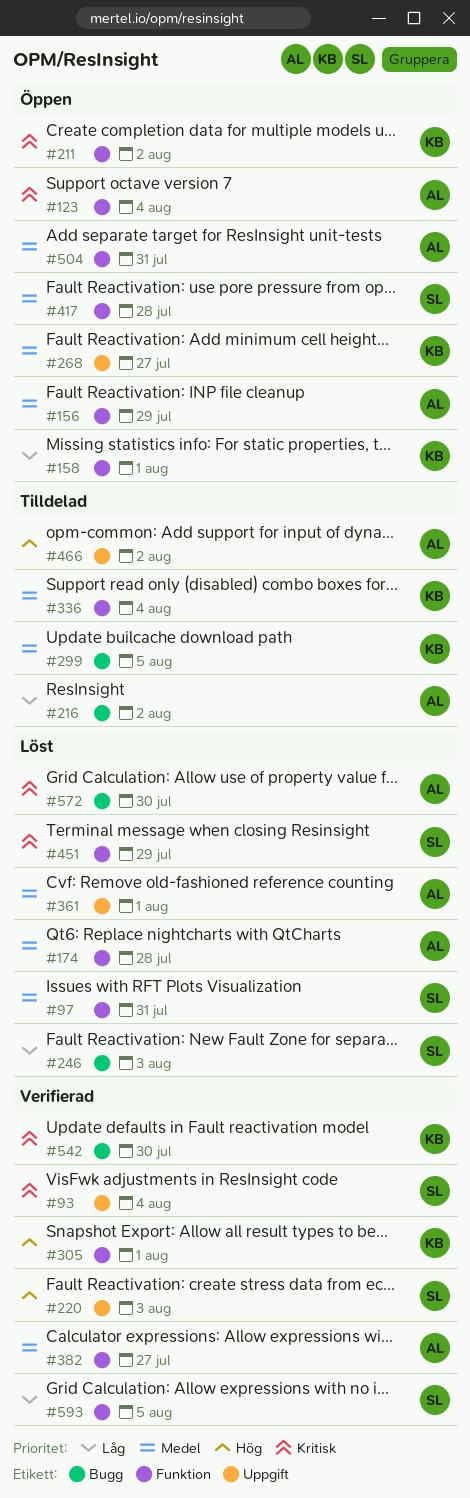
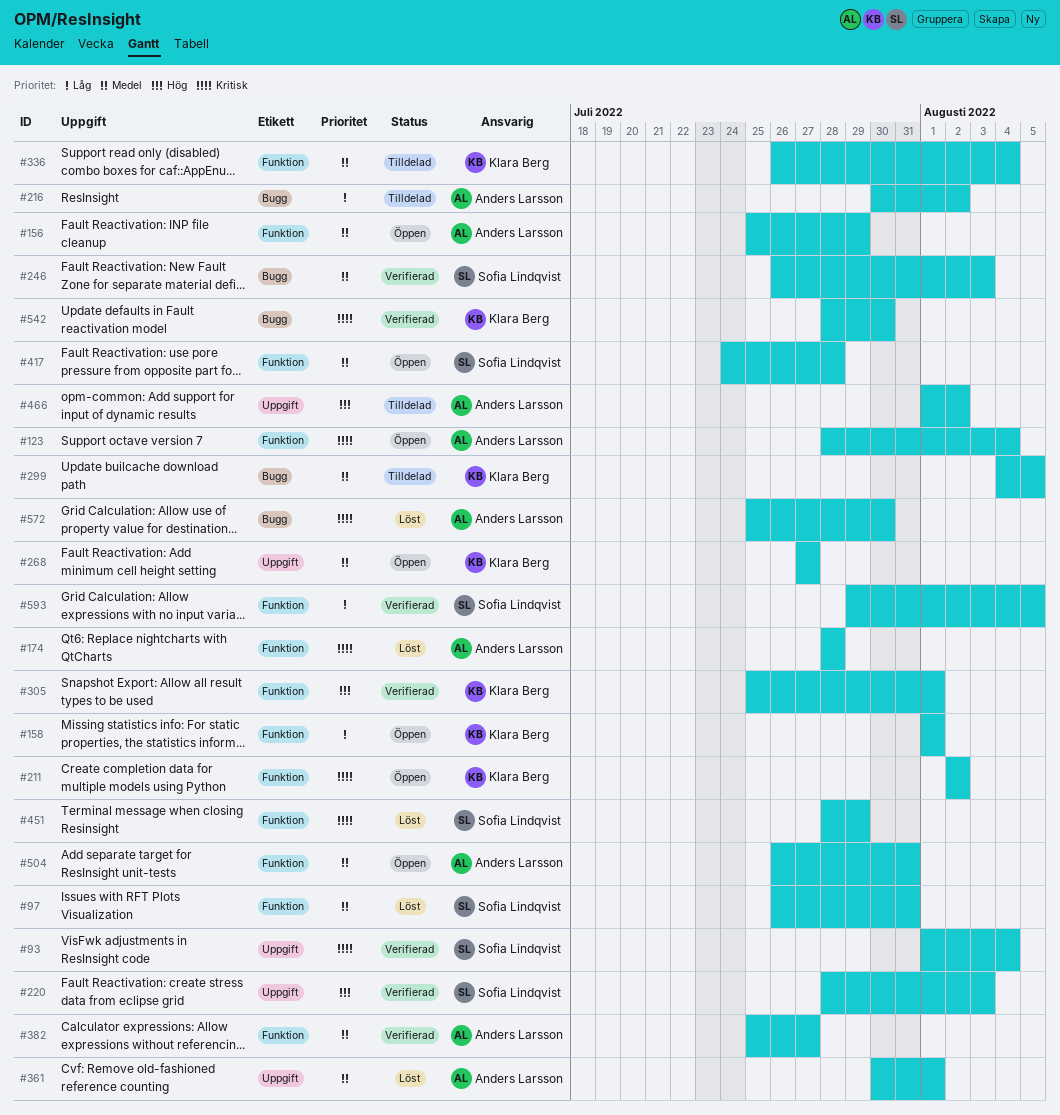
#174, priority: Medel -> Kritisk
#246, status: Löst -> Verifierad
#246, priority: Låg -> Medel

